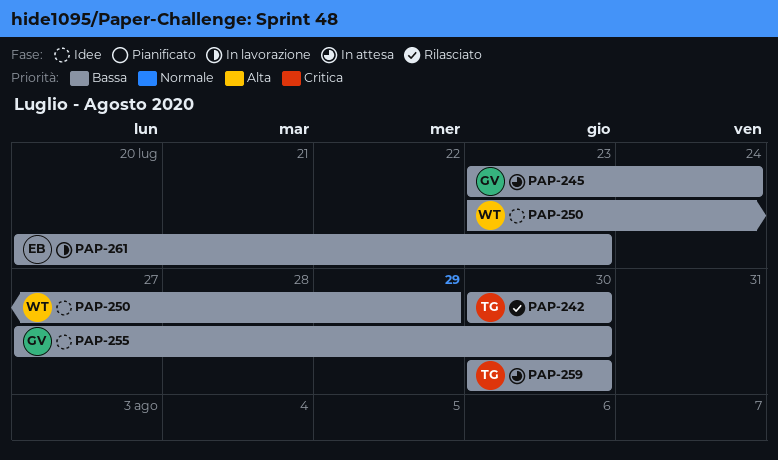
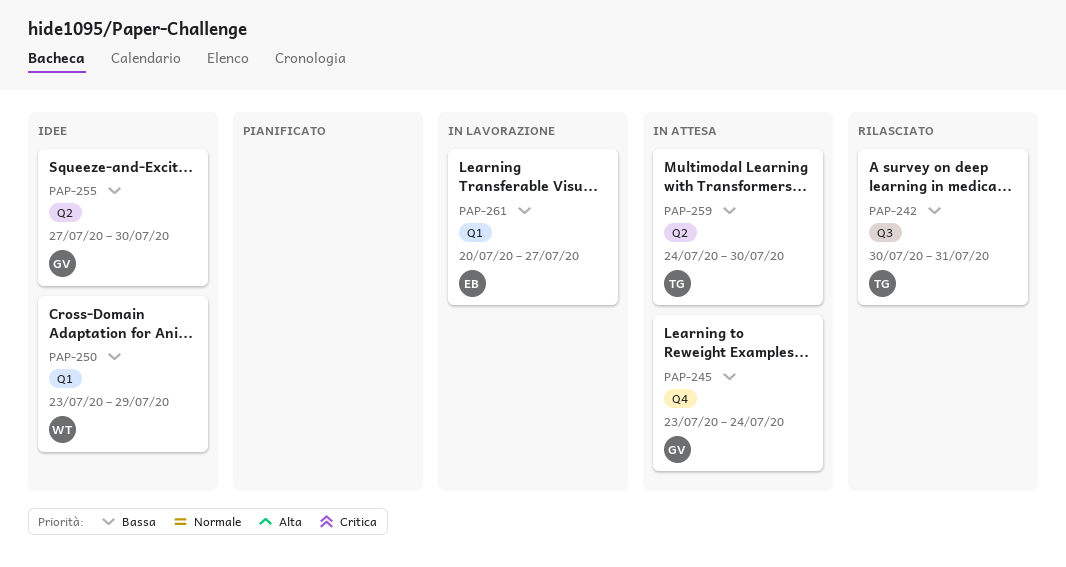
PAP-242, due: Jul 30 -> Jul 31
PAP-259, start: Jul 30 -> Jul 24
PAP-261, due: Jul 23 -> Jul 27

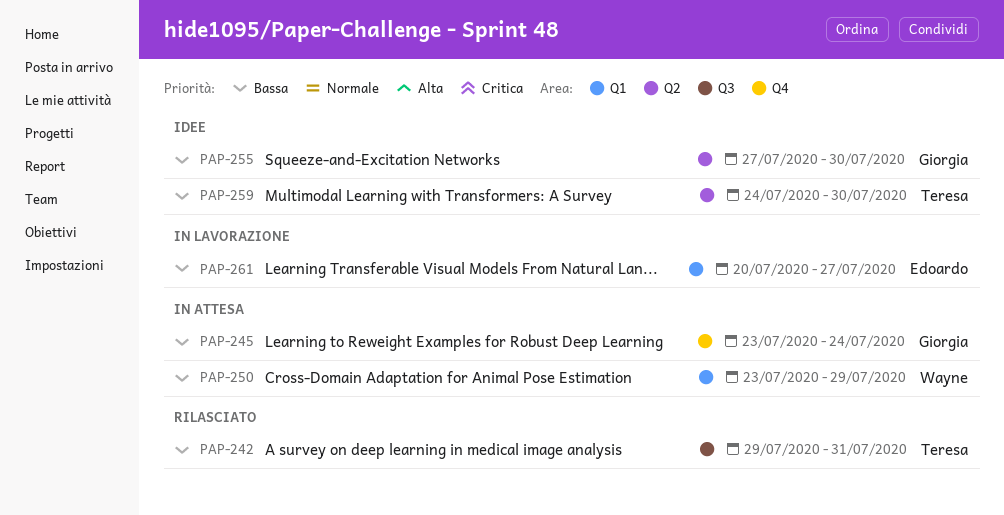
PAP-242, start: Jul 30 -> Jul 29
PAP-250, status: Idee -> In attesa
PAP-259, status: In attesa -> Idee

